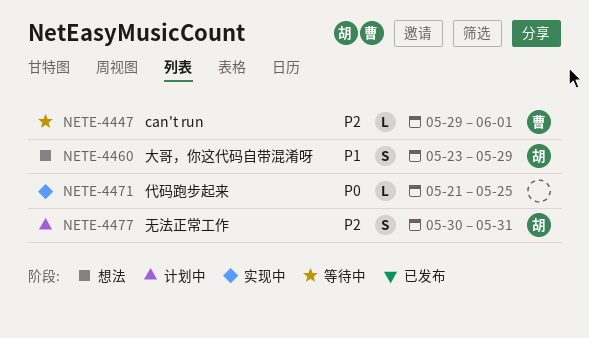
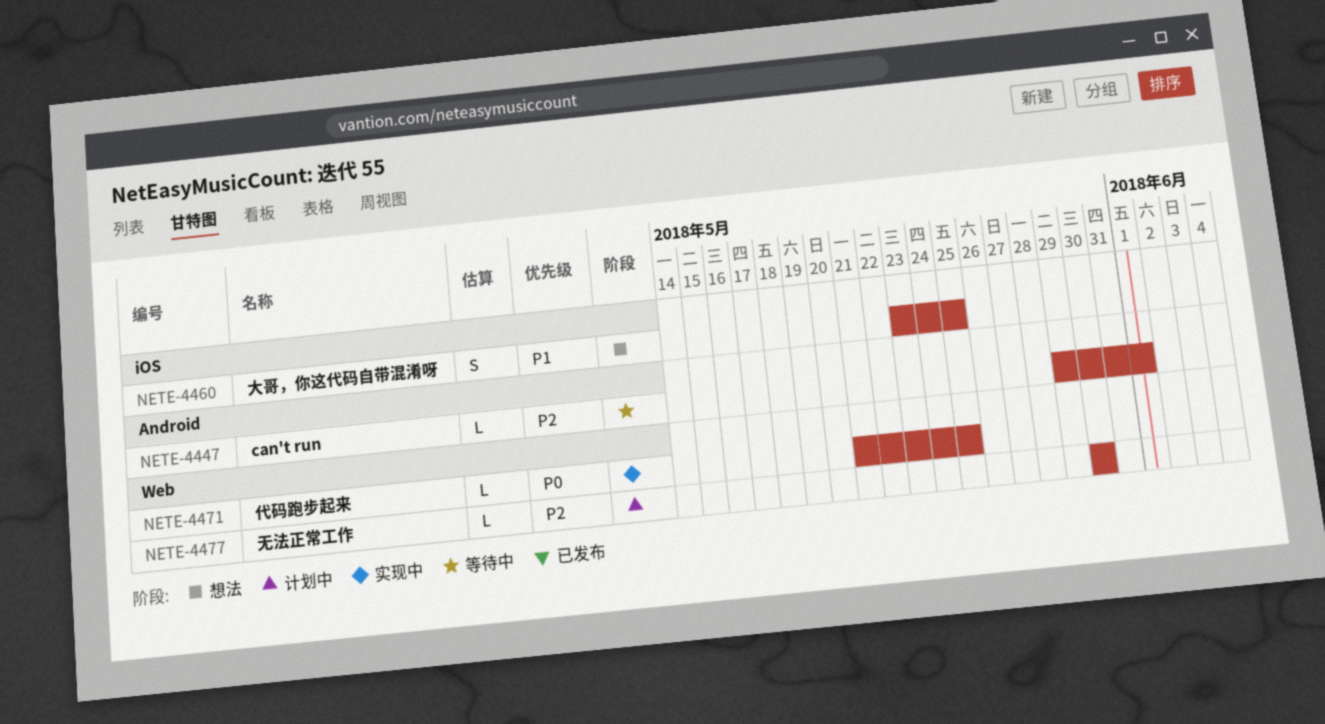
NETE-4460, due: May 29 -> May 25
NETE-4477, estimate: S -> L
NETE-4477, due: May 31 -> May 30

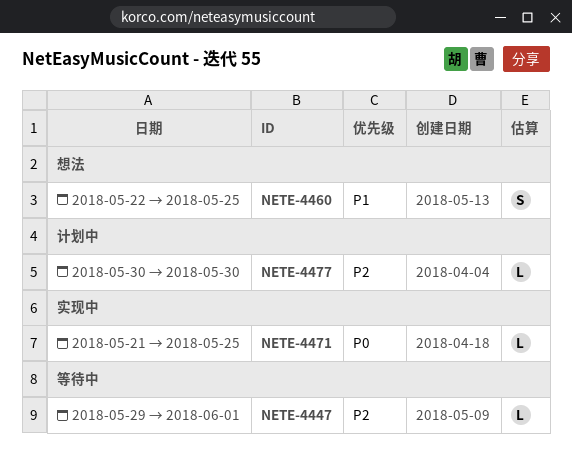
NETE-4460, start: May 23 -> May 22

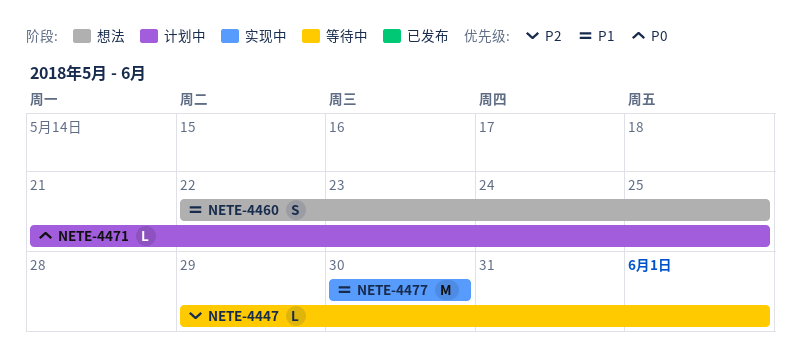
NETE-4471, status: 实现中 -> 计划中
NETE-4477, status: 计划中 -> 实现中
NETE-4477, priority: P2 -> P1
NETE-4477, estimate: L -> M

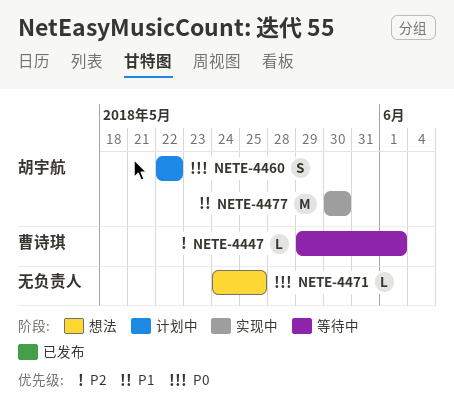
NETE-4460, status: 想法 -> 计划中
NETE-4460, priority: P1 -> P0
NETE-4460, due: May 25 -> May 22
NETE-4471, status: 计划中 -> 想法
NETE-4471, start: May 21 -> May 24

